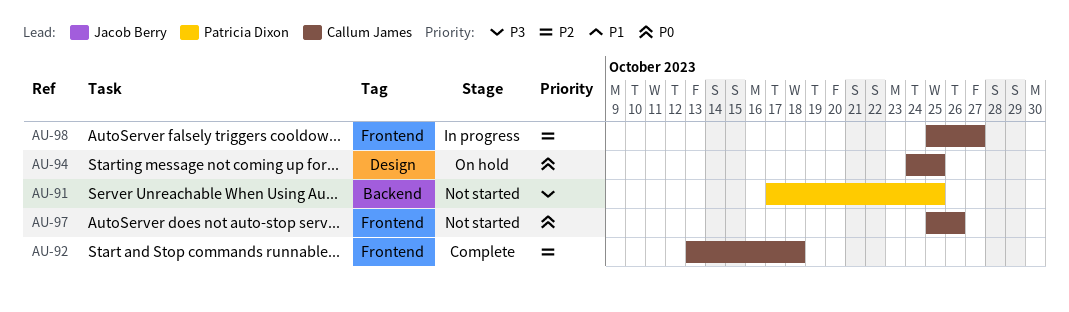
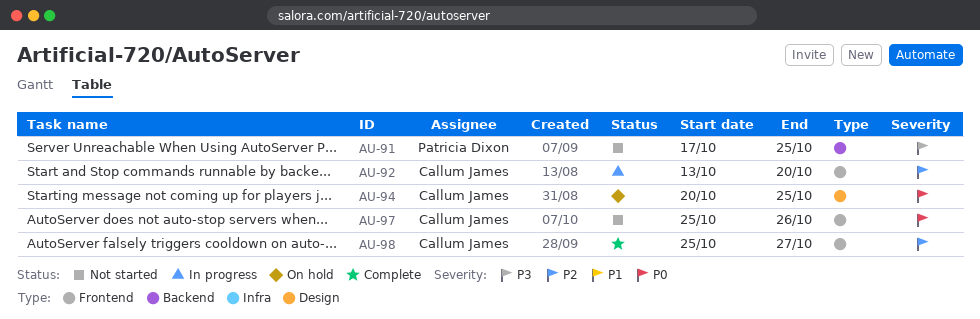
AU-92, status: Complete -> In progress
AU-92, due: Oct 18 -> Oct 20
AU-94, start: Oct 24 -> Oct 20
AU-98, status: In progress -> Complete

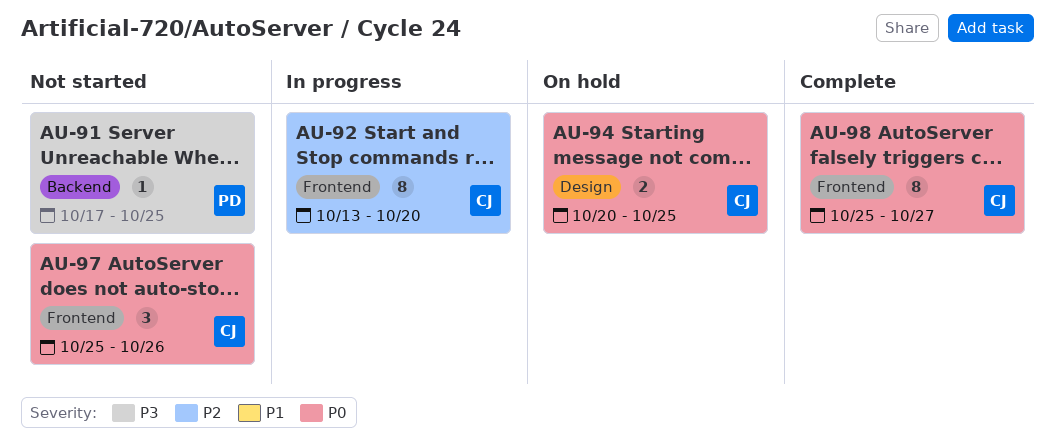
AU-98, priority: P2 -> P0

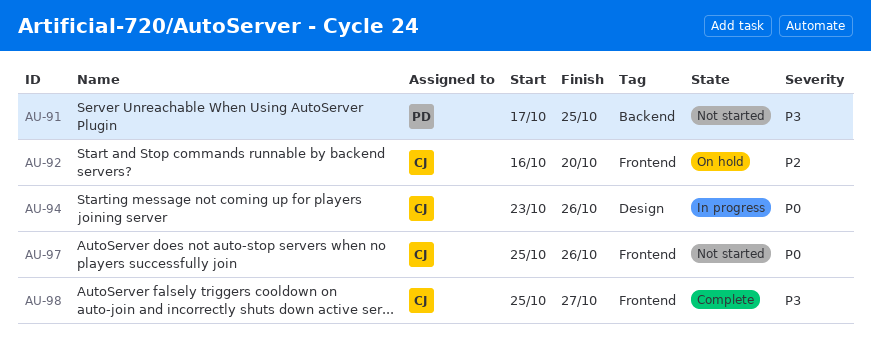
AU-92, status: In progress -> On hold
AU-92, start: Oct 13 -> Oct 16
AU-94, status: On hold -> In progress
AU-94, start: Oct 20 -> Oct 23
AU-94, due: Oct 25 -> Oct 26
AU-98, priority: P0 -> P3

